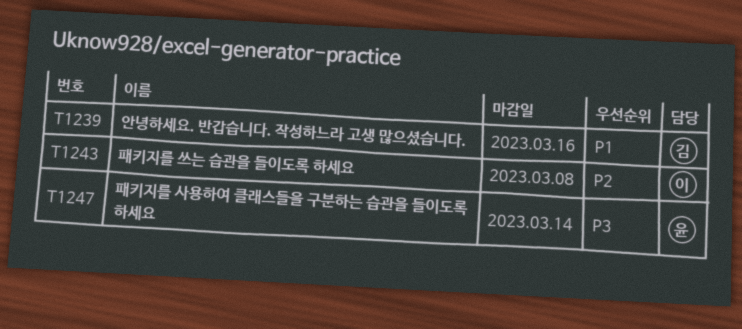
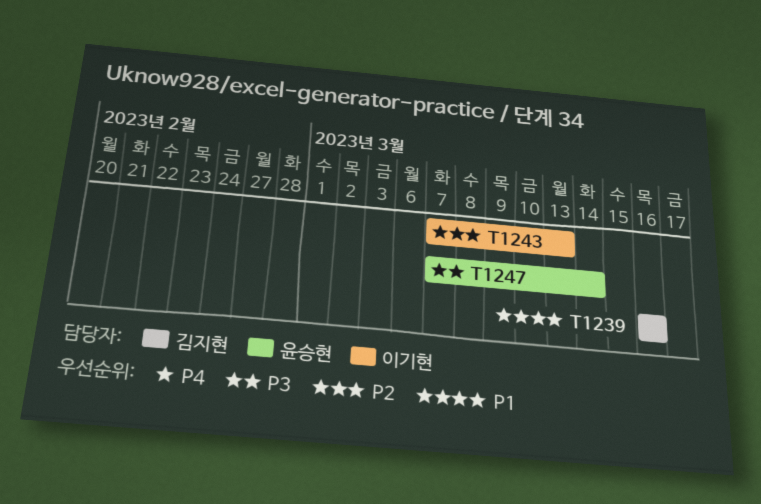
T1243, due: Mar 8 -> Mar 13

